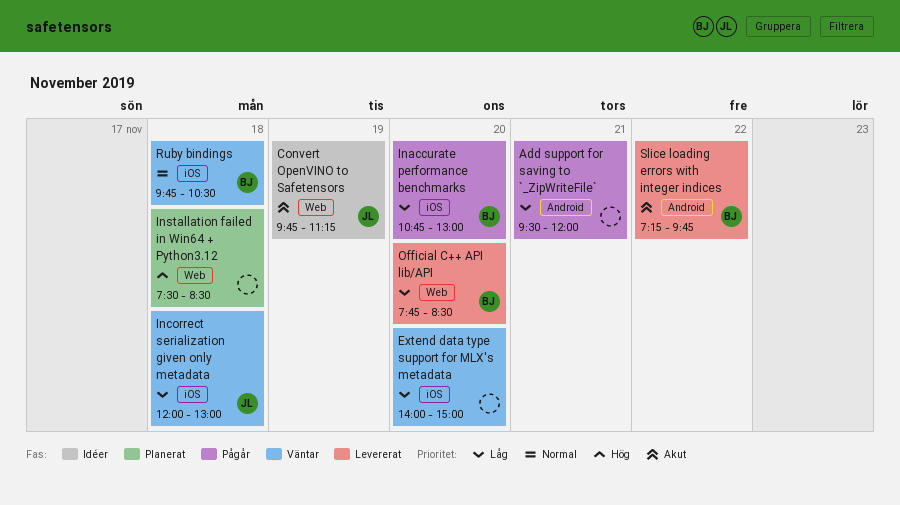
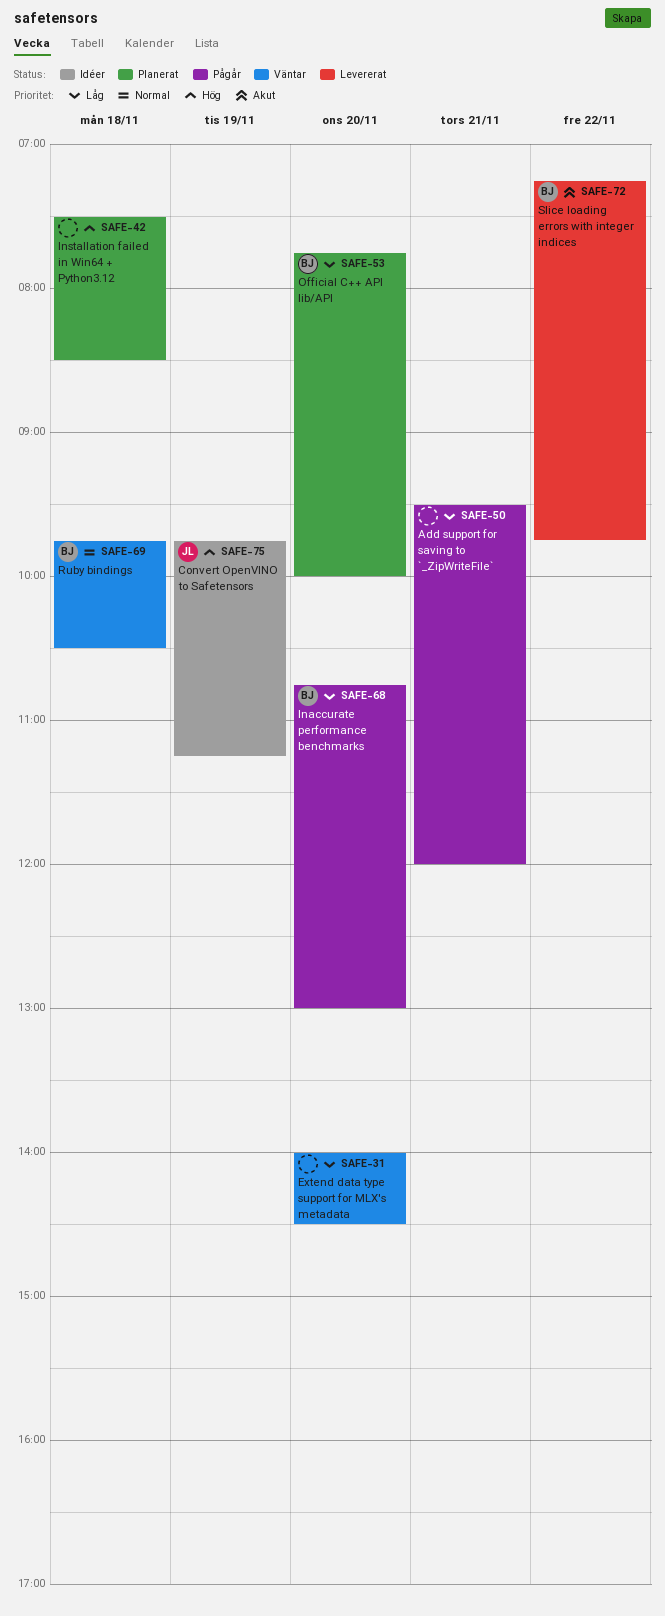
Convert OpenVINO to Safetensors, priority: Akut -> Hög
Extend data type support for MLX's metadata, ends: 15:00 -> 14:30
Incorrect serialization given only metadata: present -> none
Official C++ API lib/API, status: Levererat -> Planerat
Official C++ API lib/API, ends: 08:30 -> 10:00

